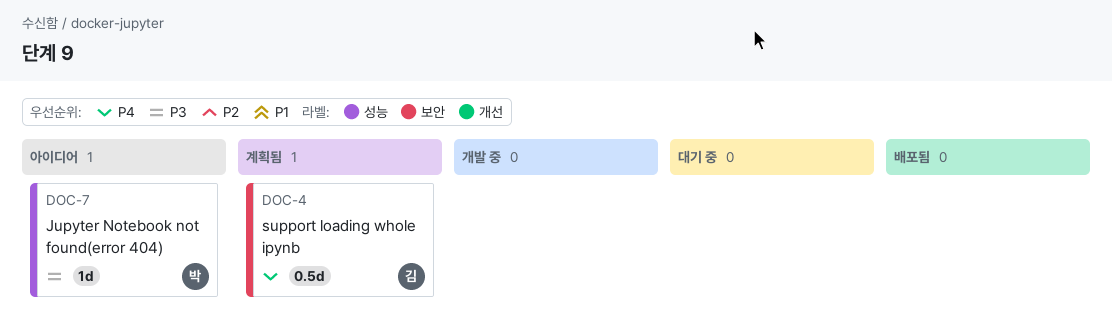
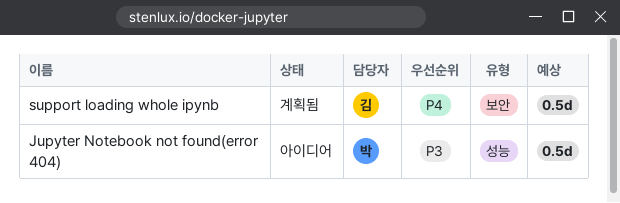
Jupyter Notebook not found(error 404), estimate: 1d -> 0.5d

